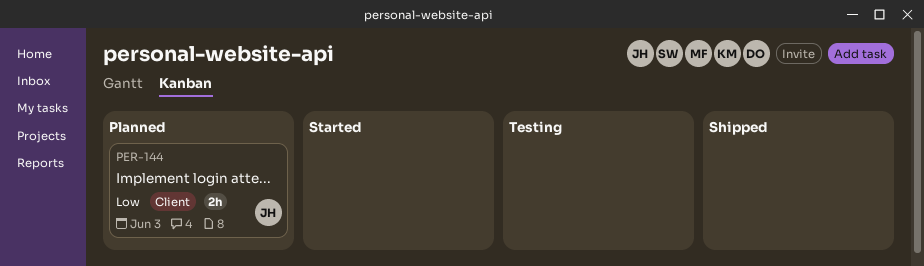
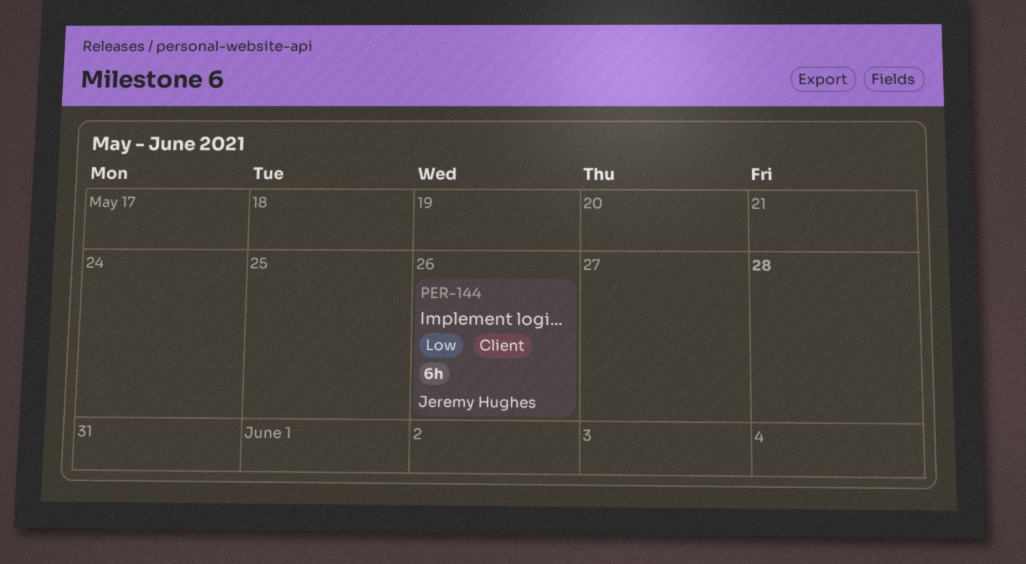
PER-144, estimate: 2h -> 6h
PER-144, due: Jun 3 -> May 26

